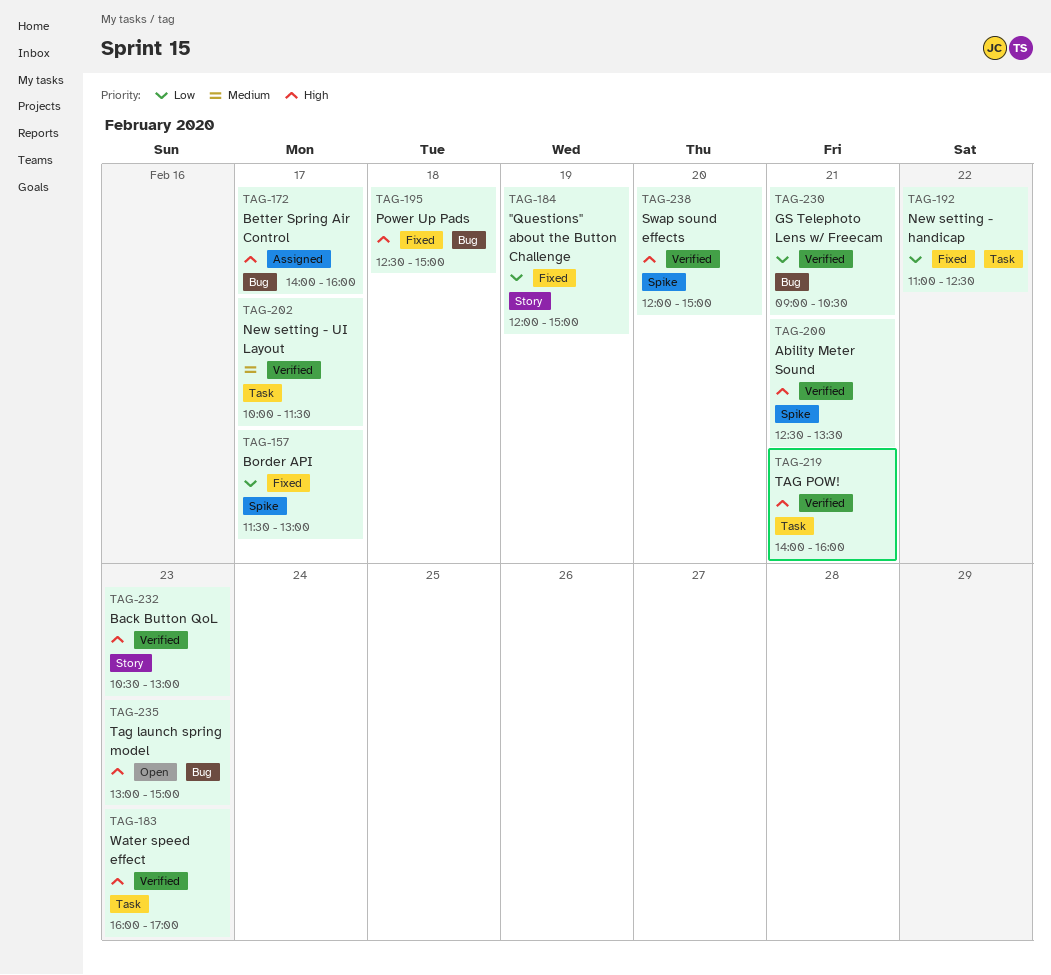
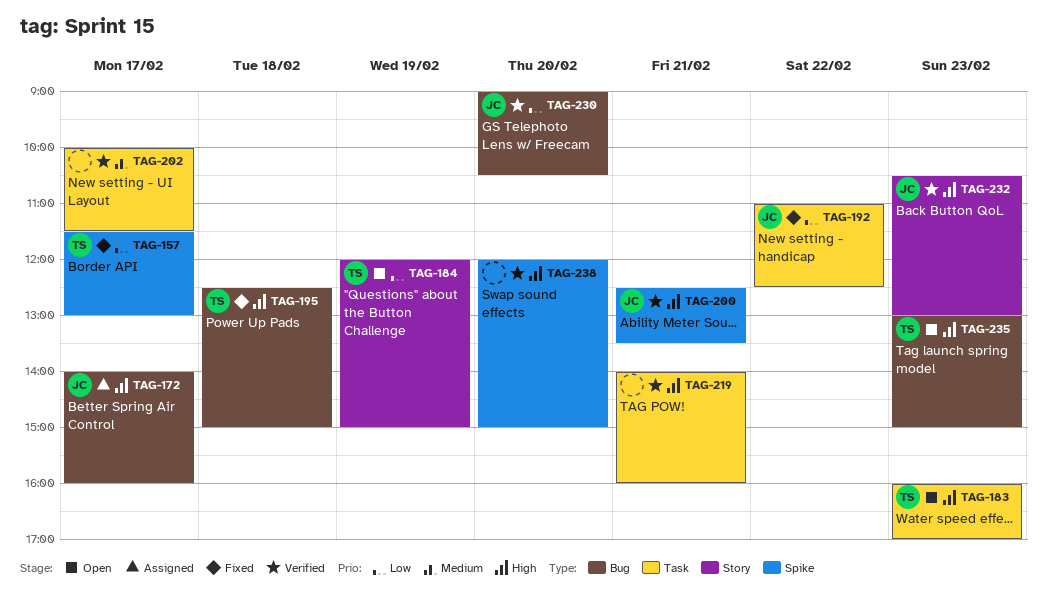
TAG-183, status: Verified -> Open
TAG-184, status: Fixed -> Open
TAG-230, day: Feb 21 -> Feb 20

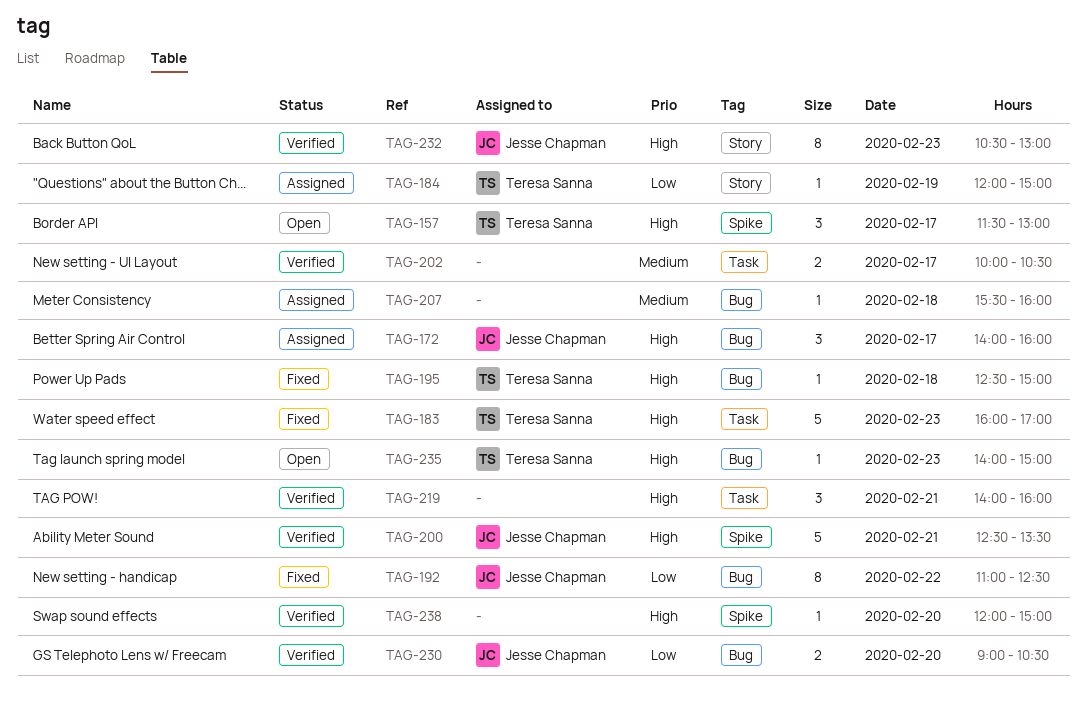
TAG-157, status: Fixed -> Open
TAG-157, priority: Low -> High
TAG-183, status: Open -> Fixed
TAG-184, status: Open -> Assigned
TAG-192, label: Task -> Bug
TAG-202, ends: 11:30 -> 10:30
TAG-207: none -> present
TAG-235, begins: 13:00 -> 14:00

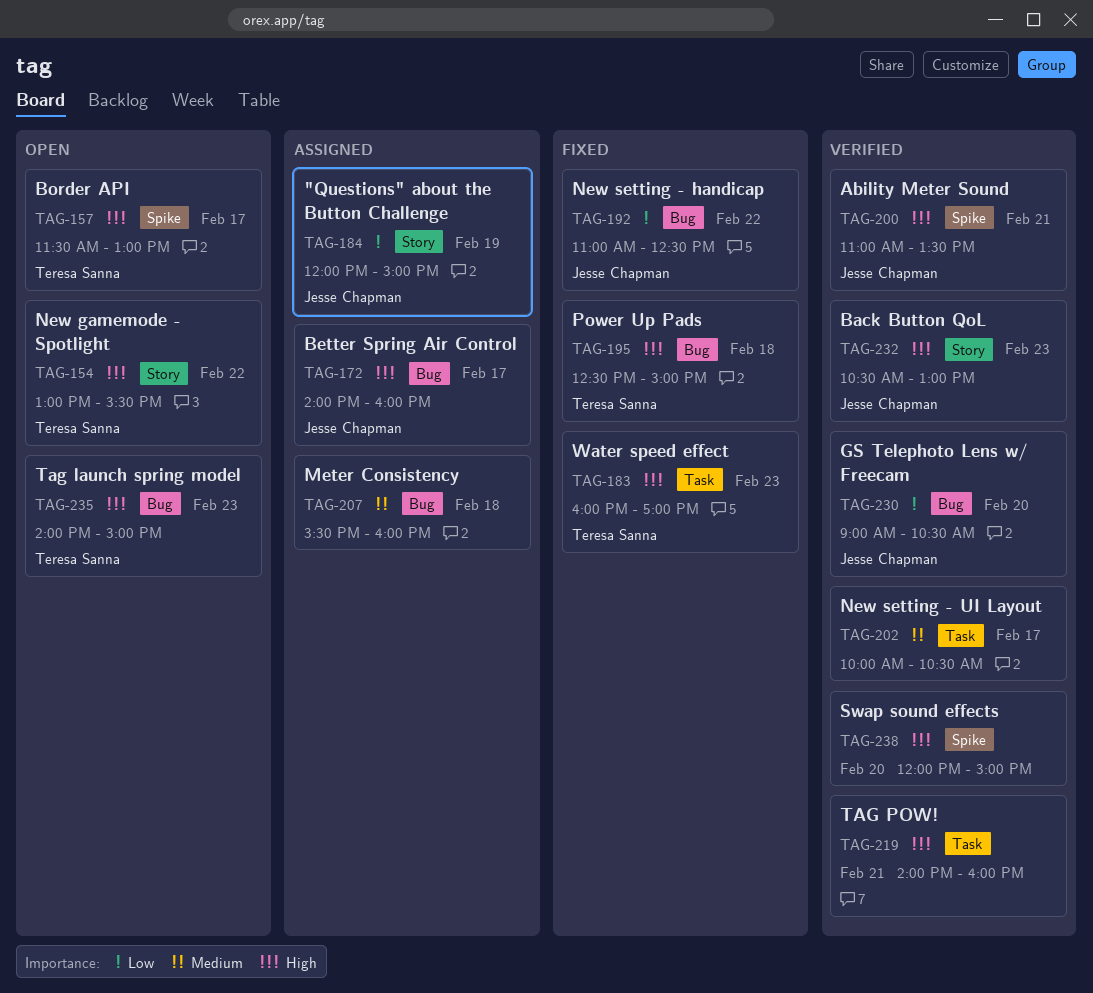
TAG-154: none -> present
TAG-184, owner: Teresa Sanna -> Jesse Chapman
TAG-200, begins: 12:30 -> 11:00

